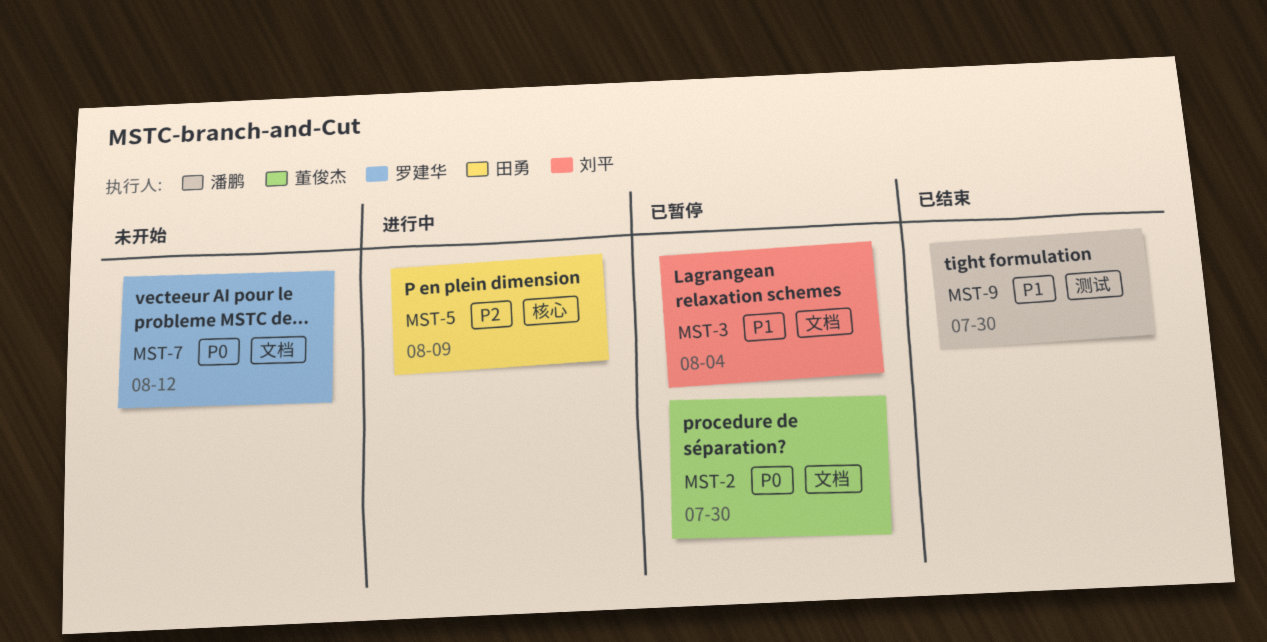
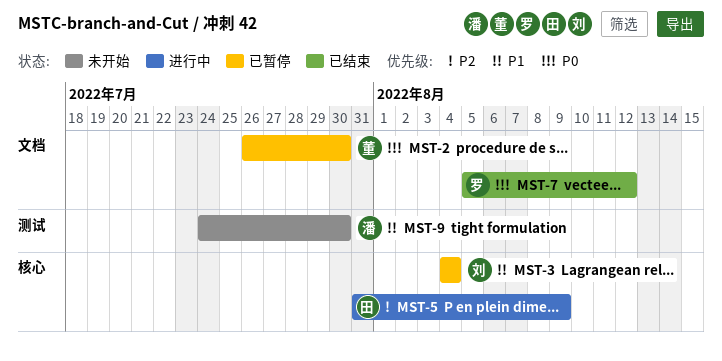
MST-3, label: 文档 -> 核心
MST-7, status: 未开始 -> 已结束
MST-9, status: 已结束 -> 未开始

